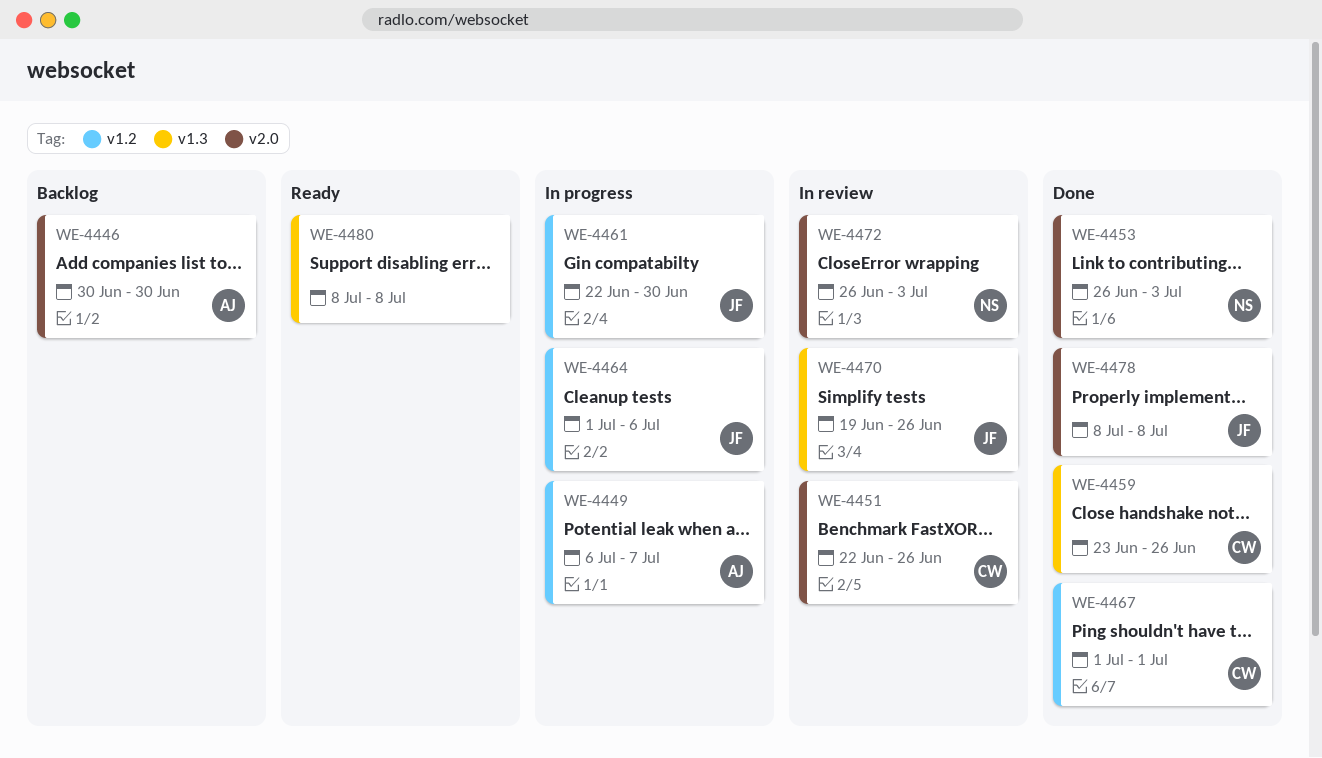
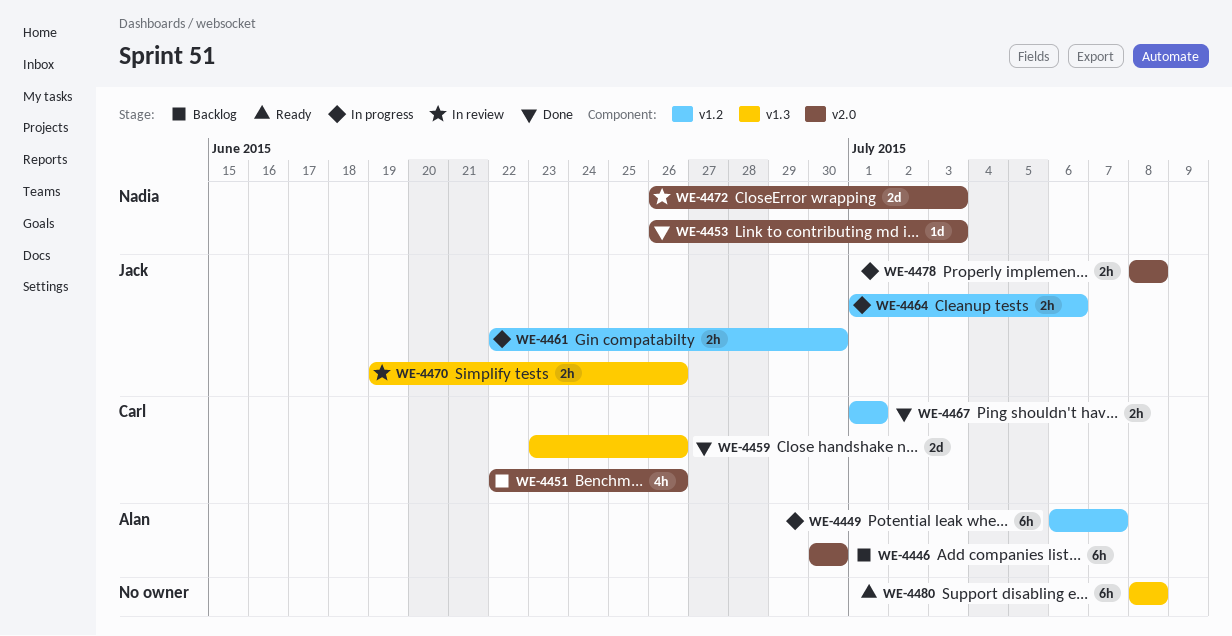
WE-4451, status: In review -> Backlog
WE-4478, status: Done -> In progress

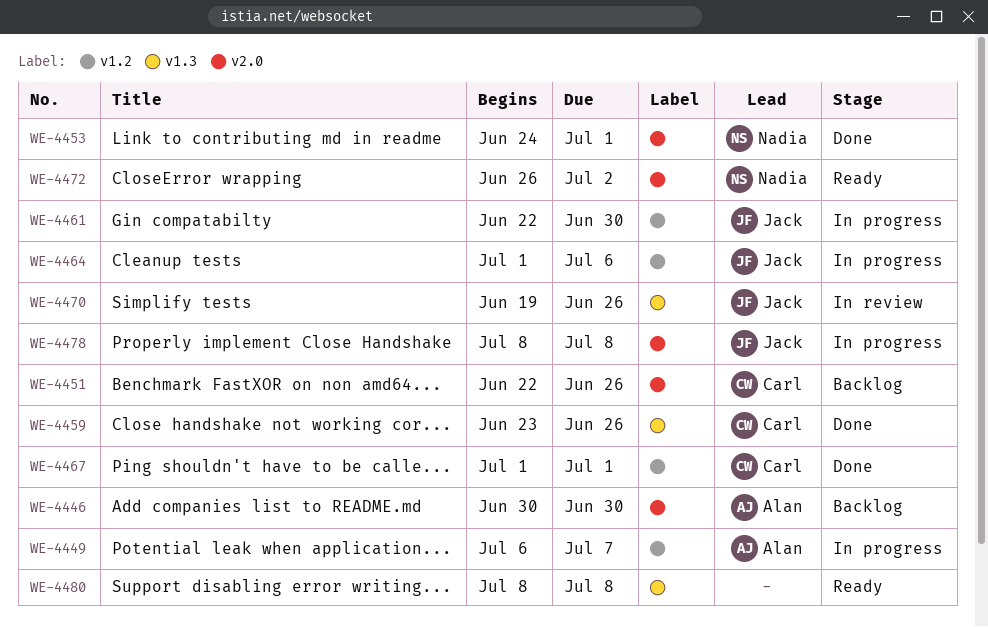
WE-4453, start: Jun 26 -> Jun 24
WE-4453, due: Jul 3 -> Jul 1
WE-4472, status: In review -> Ready
WE-4472, due: Jul 3 -> Jul 2

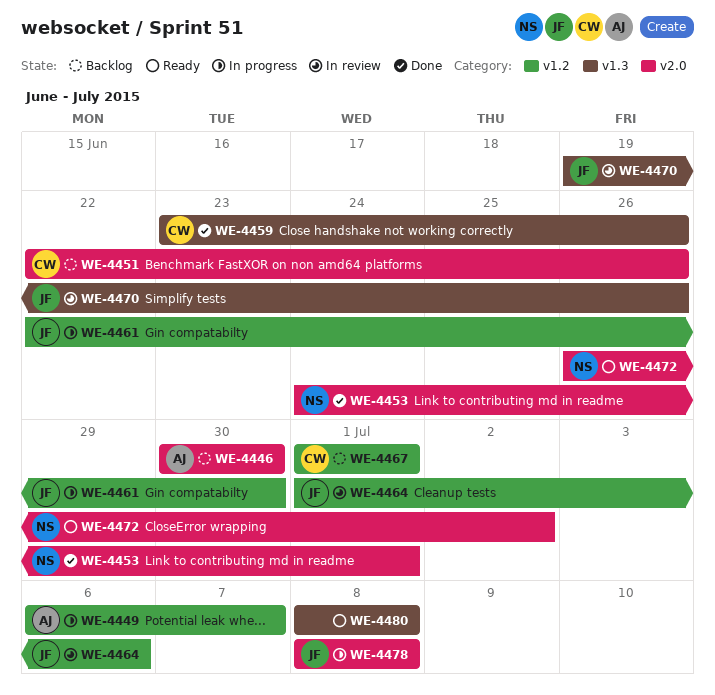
WE-4464, status: In progress -> In review
WE-4467, status: Done -> Backlog

